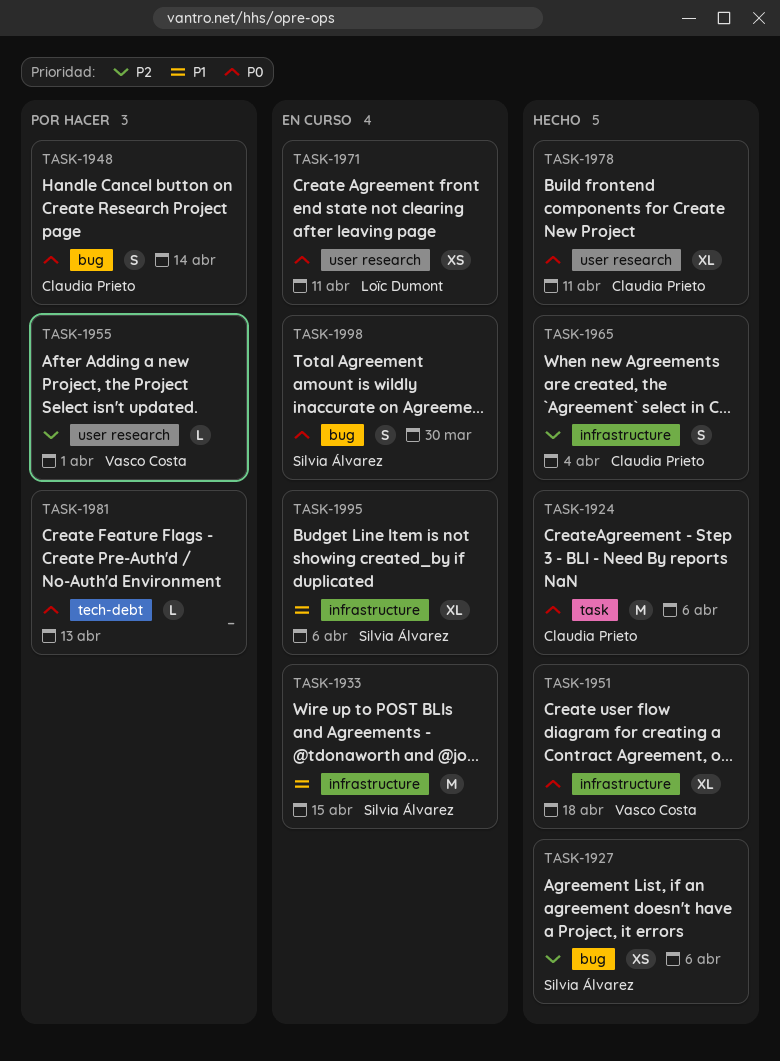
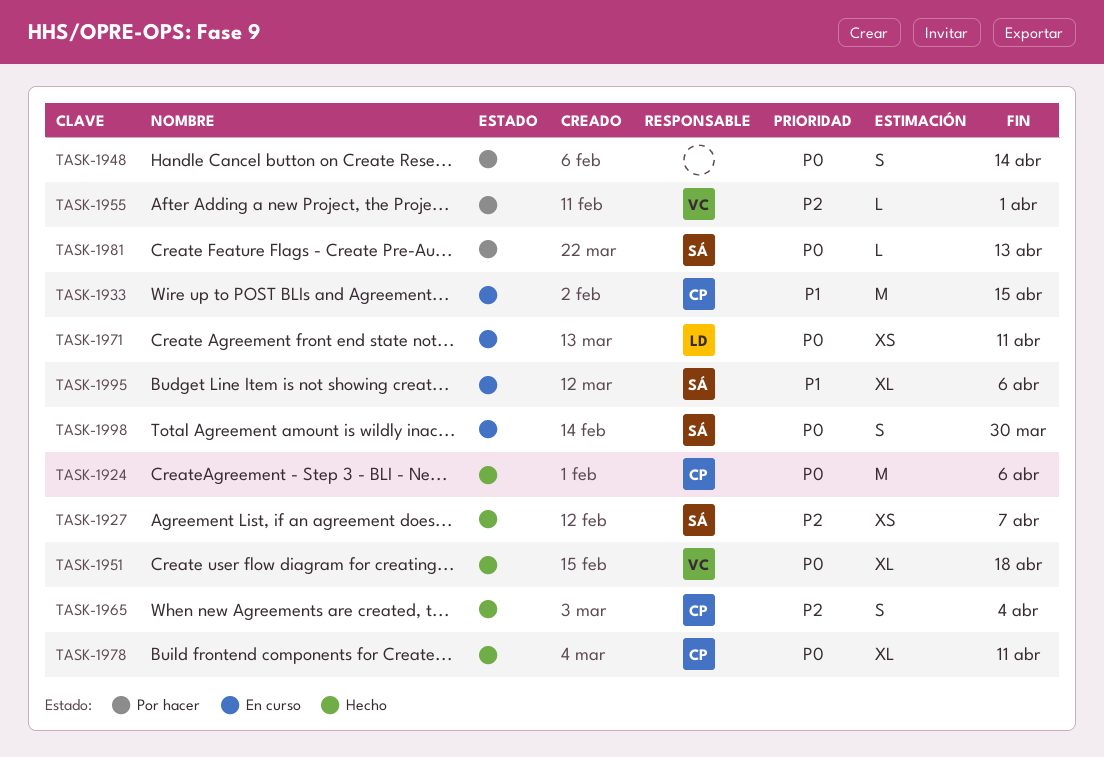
TASK-1927, due: Apr 6 -> Apr 7
TASK-1933, owner: Silvia Álvarez -> Claudia Prieto
TASK-1948, owner: Claudia Prieto -> none
TASK-1981, owner: none -> Silvia Álvarez

